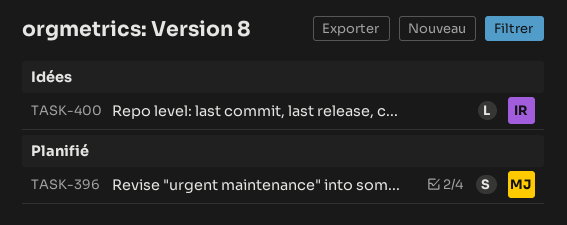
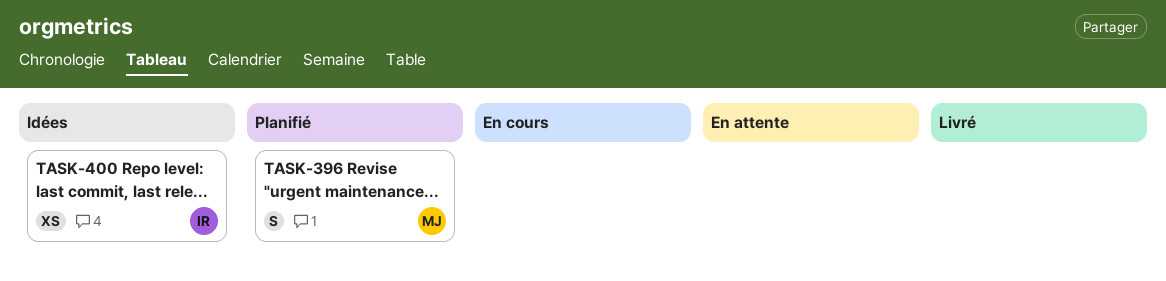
TASK-400, estimate: L -> XS

